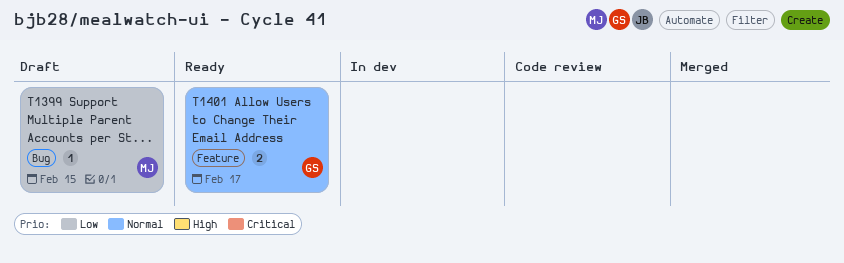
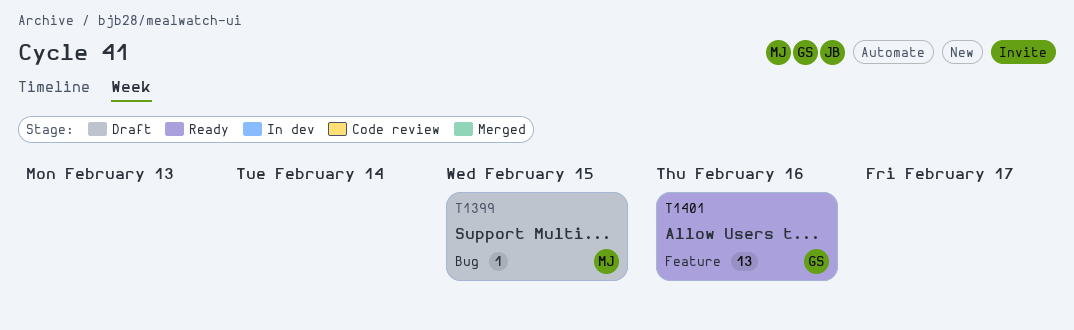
T1401, estimate: 2 -> 13
T1401, due: Feb 17 -> Feb 16

